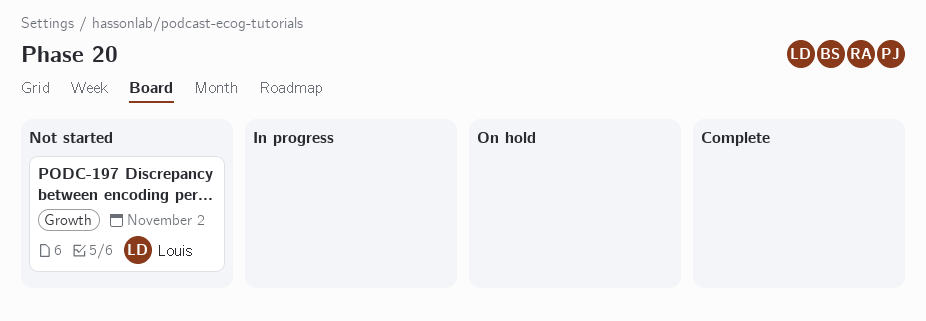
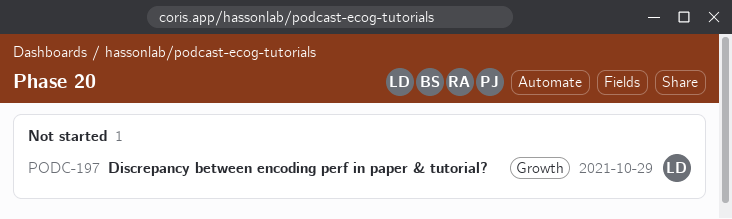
PODC-197, due: Nov 2 -> Oct 29

